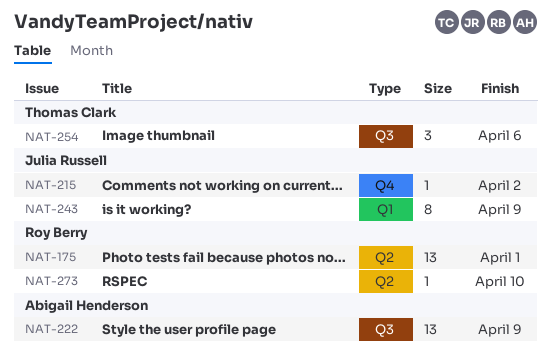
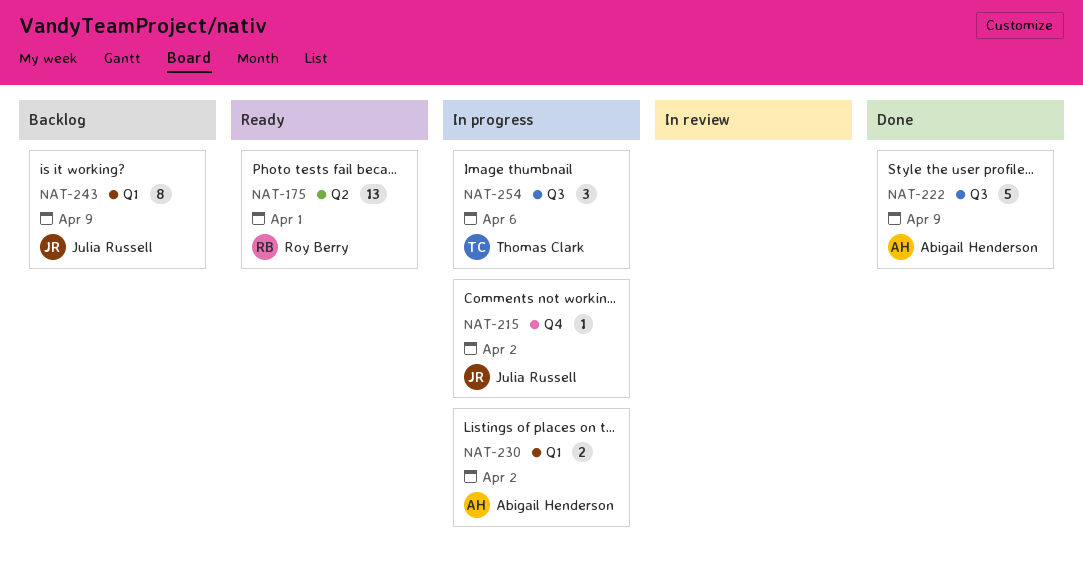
NAT-222, estimate: 13 -> 5
NAT-230: none -> present
NAT-273: present -> none

